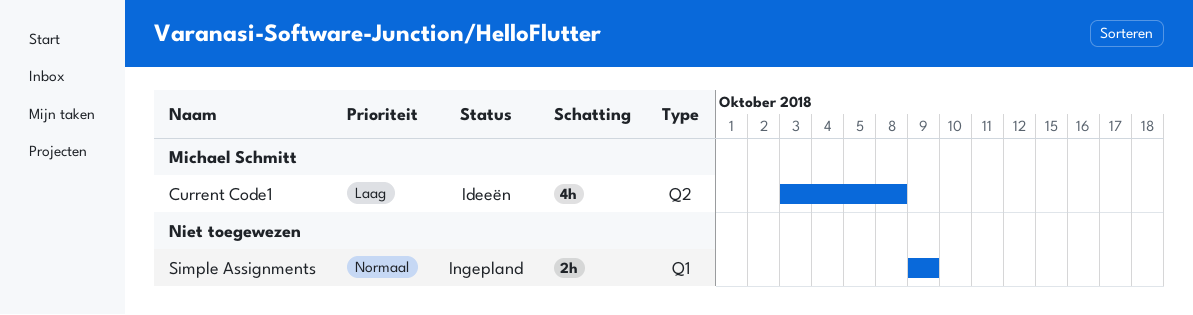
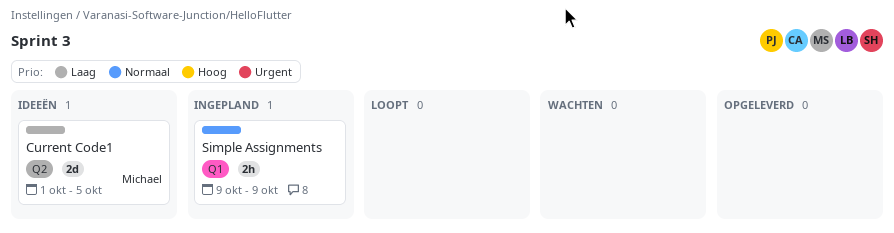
Current Code1, estimate: 4h -> 2d
Current Code1, start: Oct 3 -> Oct 1
Current Code1, due: Oct 8 -> Oct 5

